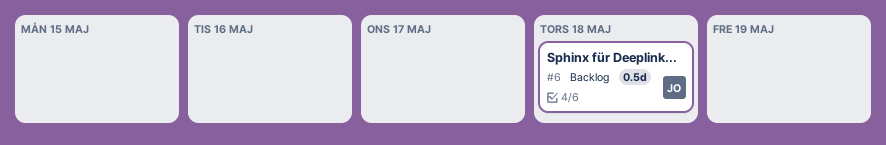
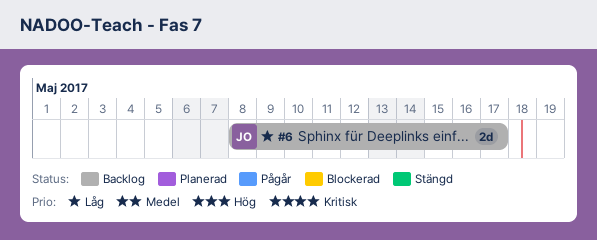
#6, estimate: 0.5d -> 2d
#6, due: May 18 -> May 17

